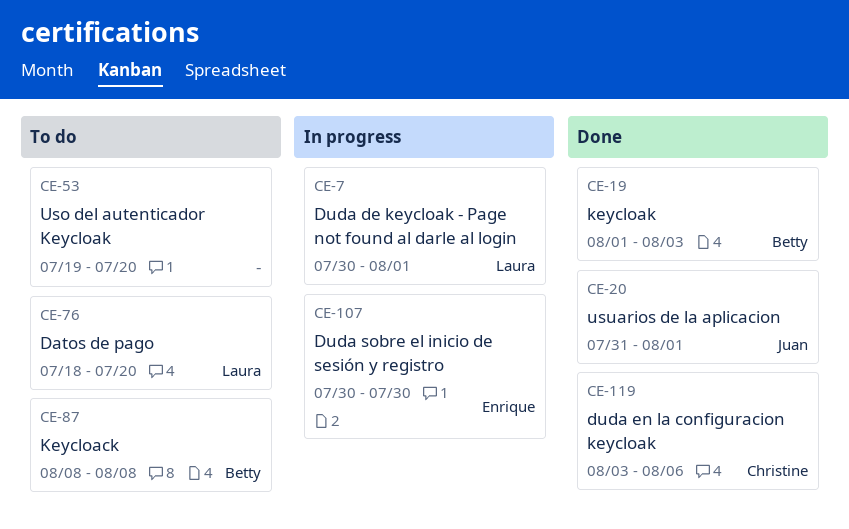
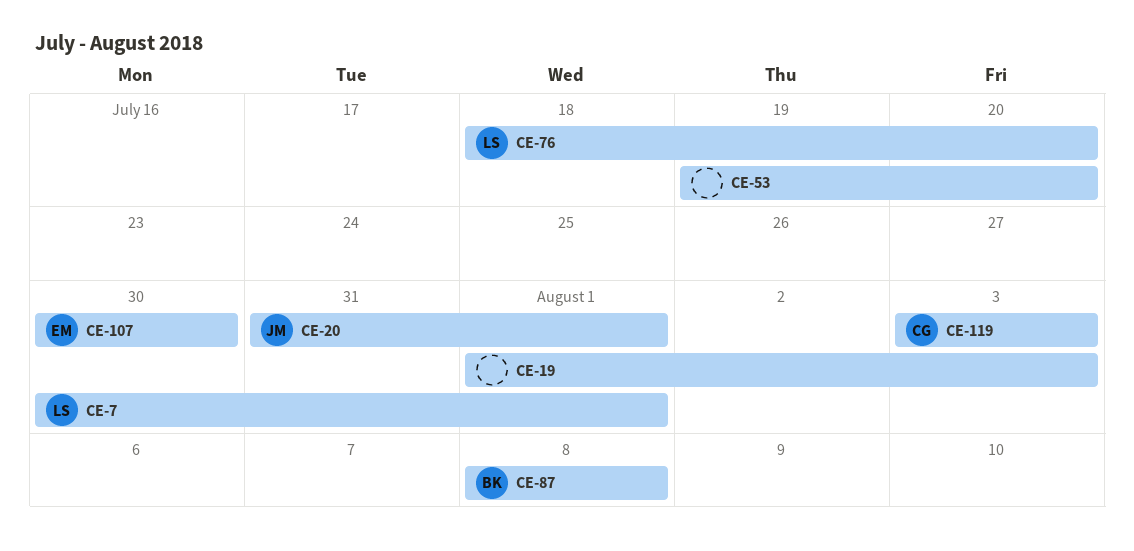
CE-19, owner: Betty -> none
CE-119, due: Aug 6 -> Aug 3

